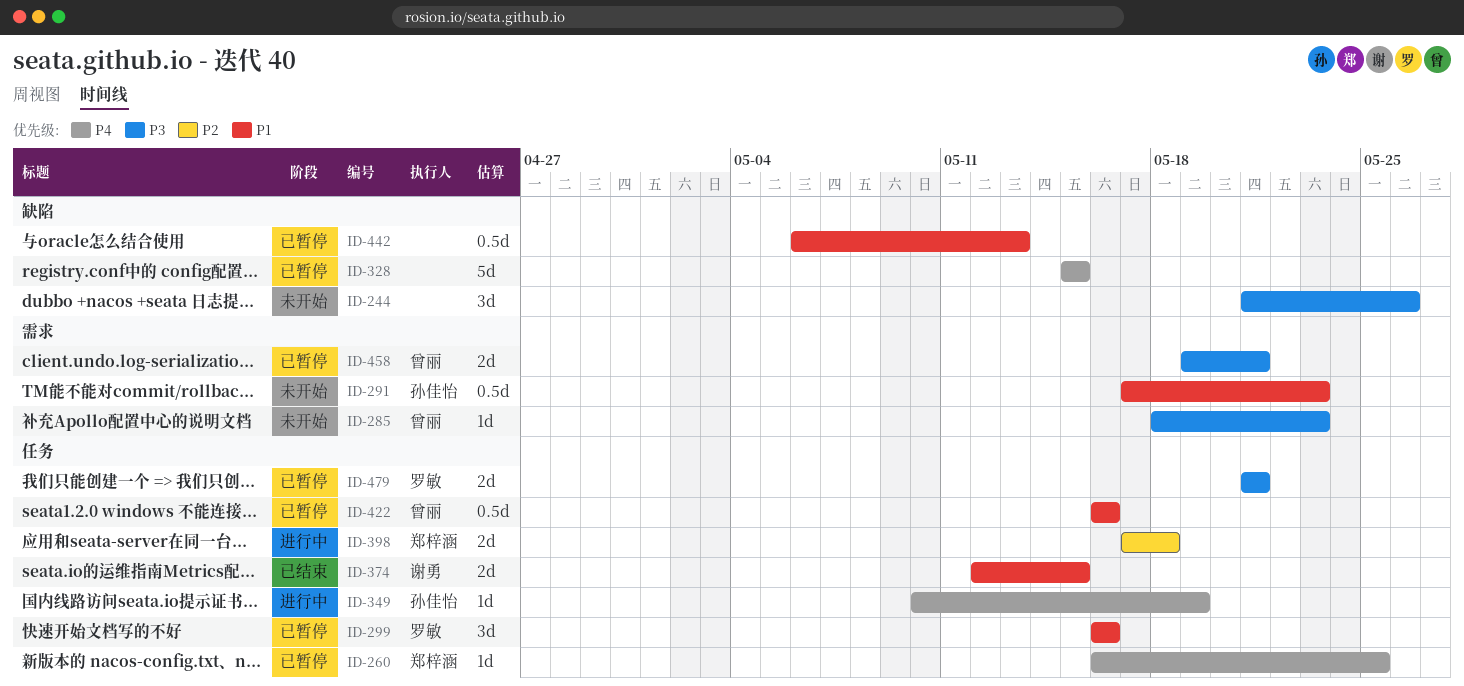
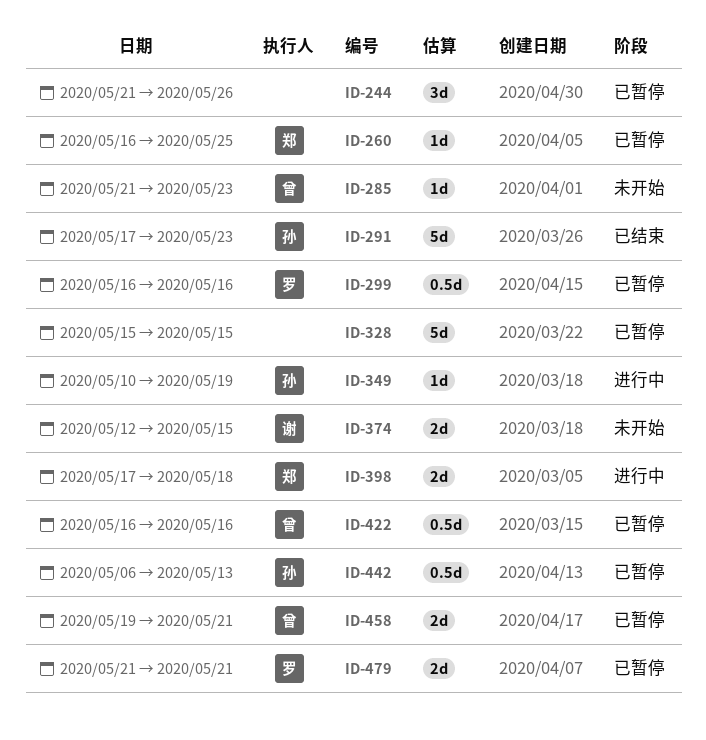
ID-244, status: 未开始 -> 已暂停
ID-285, start: May 18 -> May 21
ID-291, status: 未开始 -> 已结束
ID-291, estimate: 0.5d -> 5d
ID-299, estimate: 3d -> 0.5d
ID-374, status: 已结束 -> 未开始
ID-442, owner: none -> 孙佳怡

